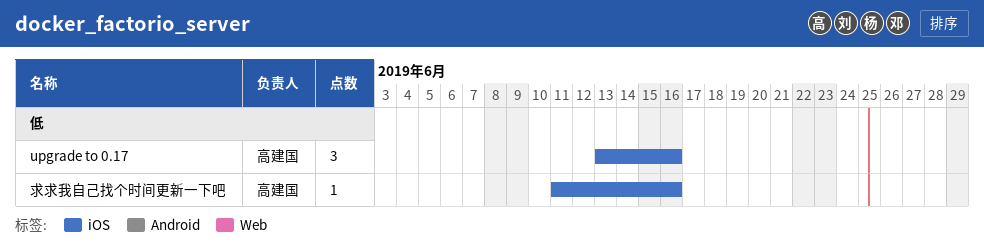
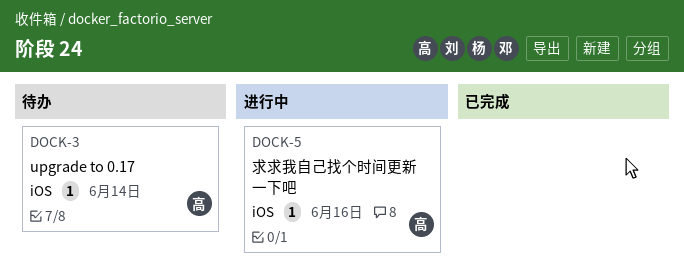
upgrade to 0.17, estimate: 3 -> 1
upgrade to 0.17, due: Jun 16 -> Jun 14

